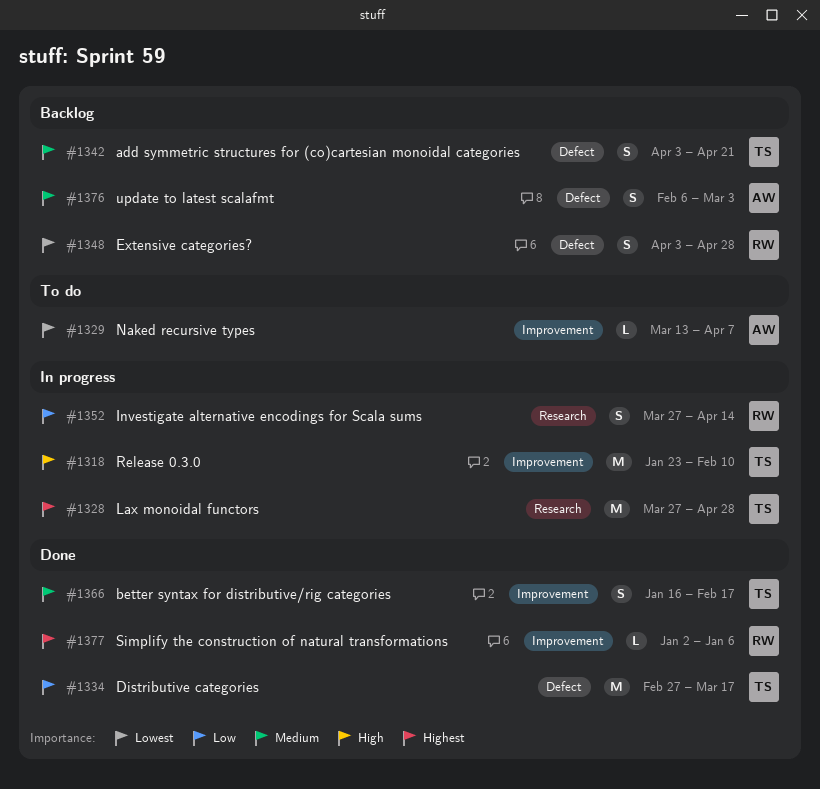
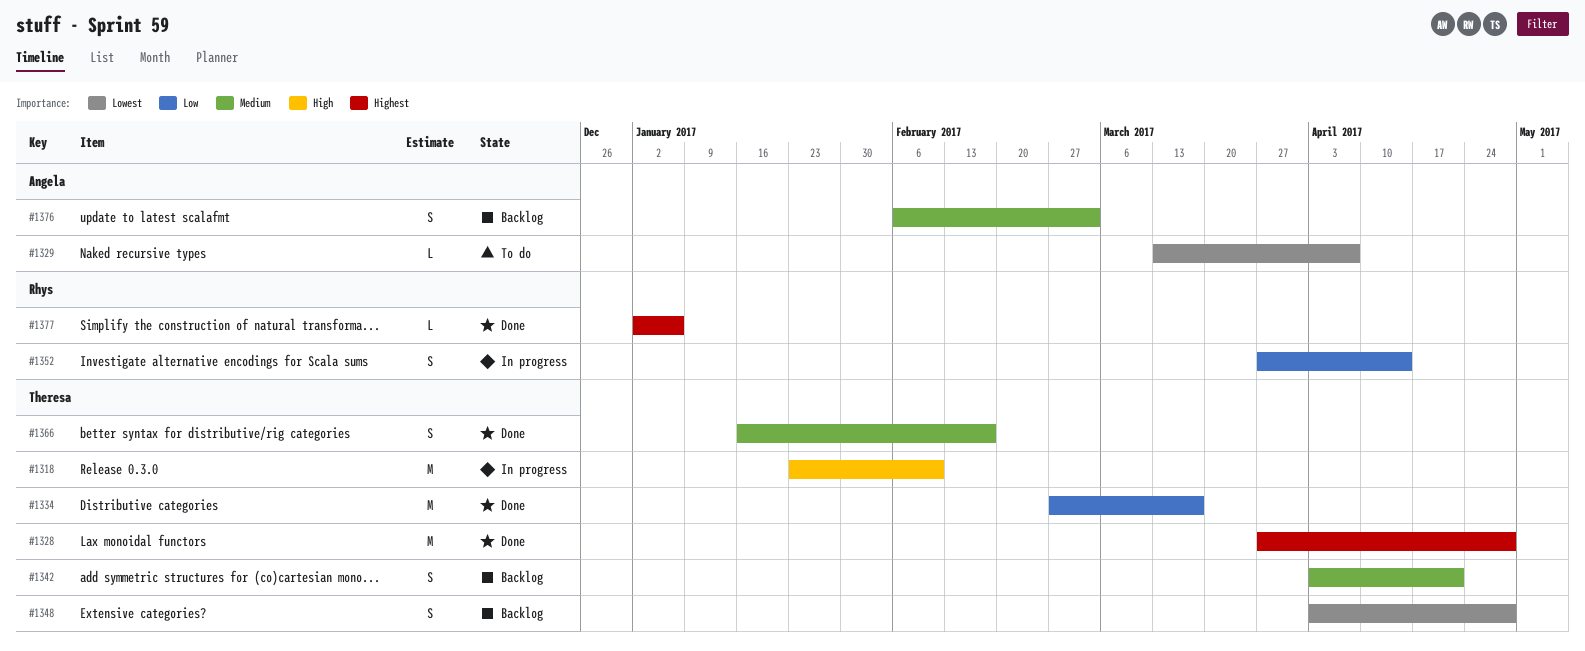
#1328, status: In progress -> Done
#1348, owner: Rhys -> Theresa

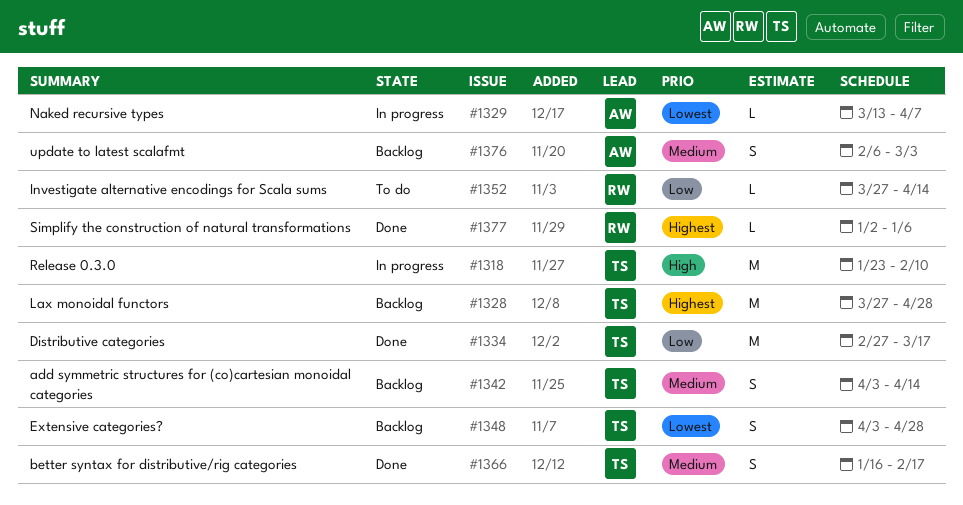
#1328, status: Done -> Backlog
#1329, status: To do -> In progress
#1342, due: Apr 21 -> Apr 14
#1352, status: In progress -> To do
#1352, estimate: S -> L

